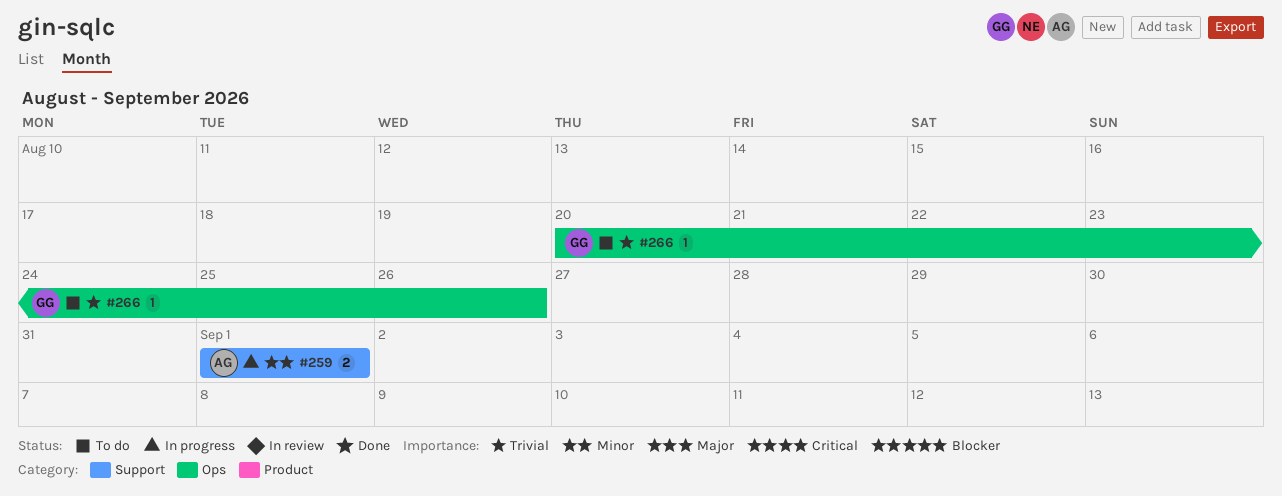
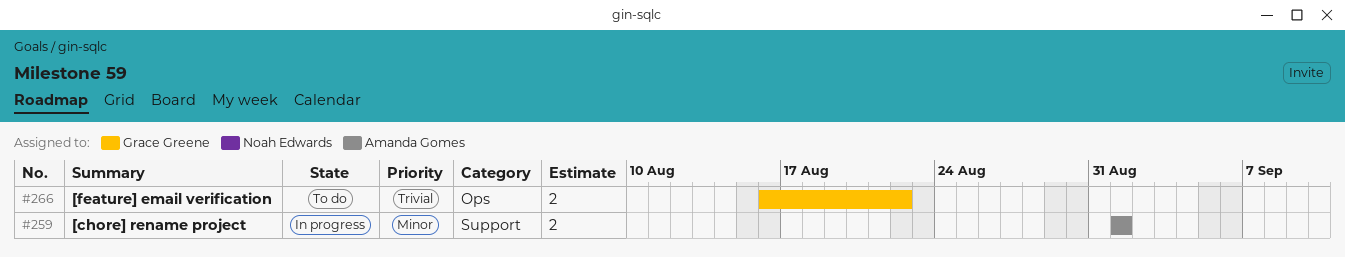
#266, estimate: 1 -> 2
#266, start: Aug 20 -> Aug 16
#266, due: Aug 26 -> Aug 22

